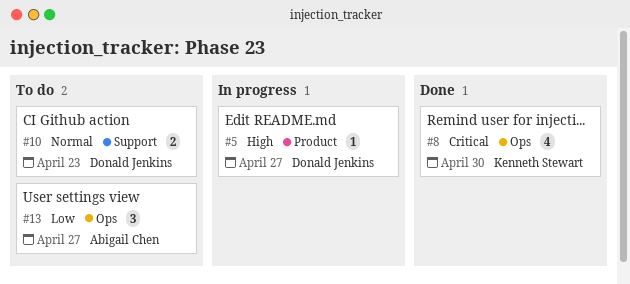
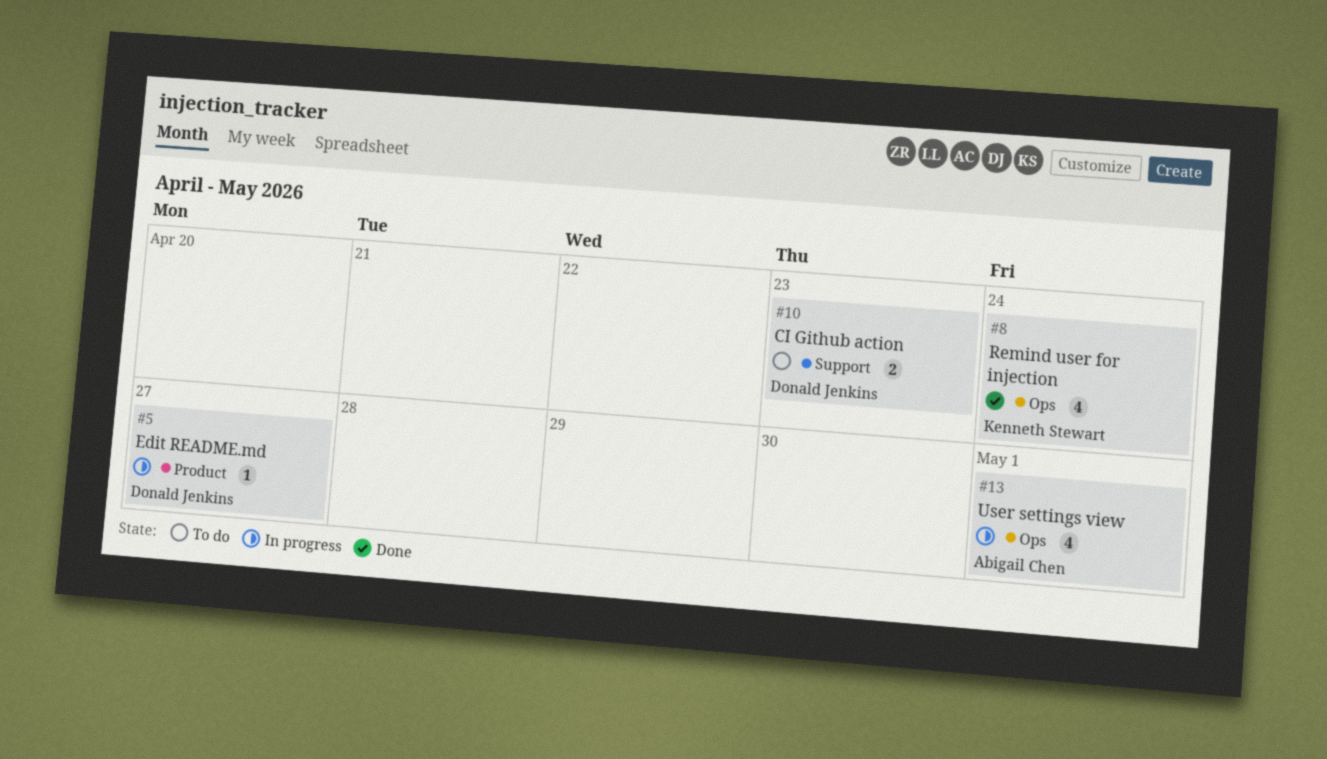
#8, due: Apr 30 -> Apr 24
#13, status: To do -> In progress
#13, estimate: 3 -> 4
#13, due: Apr 27 -> May 1

